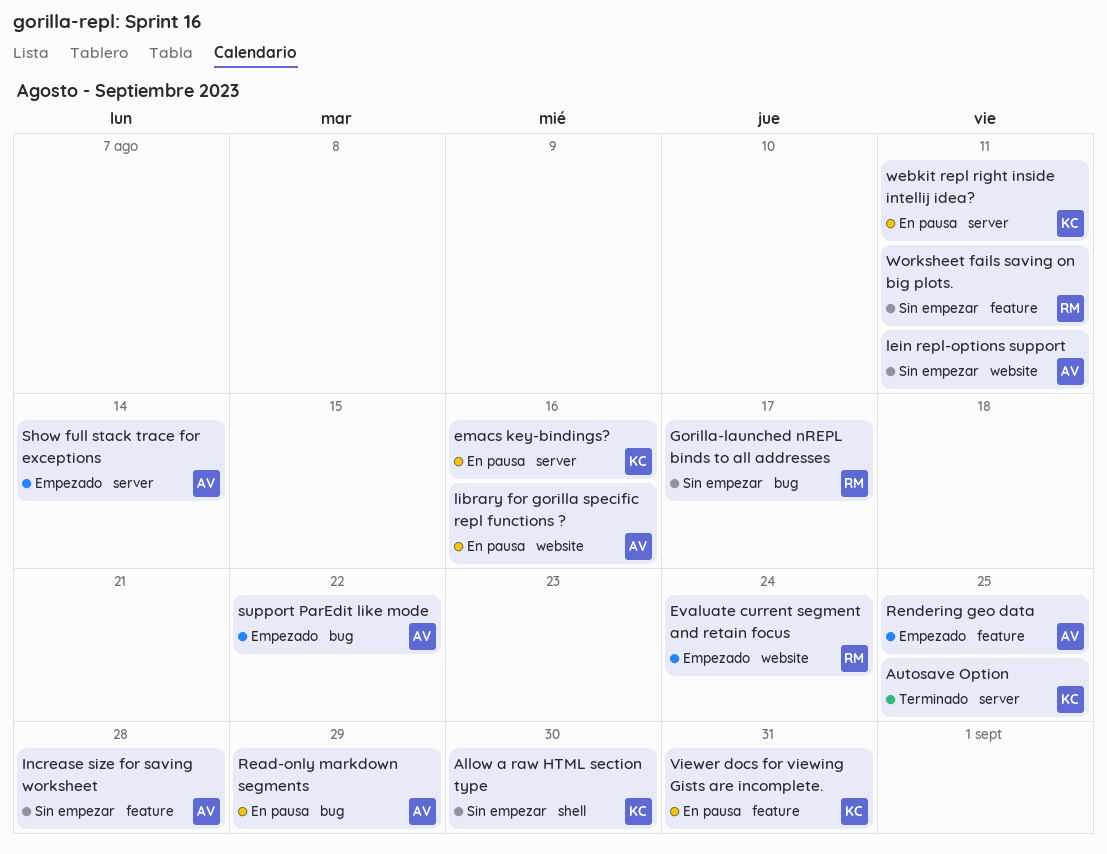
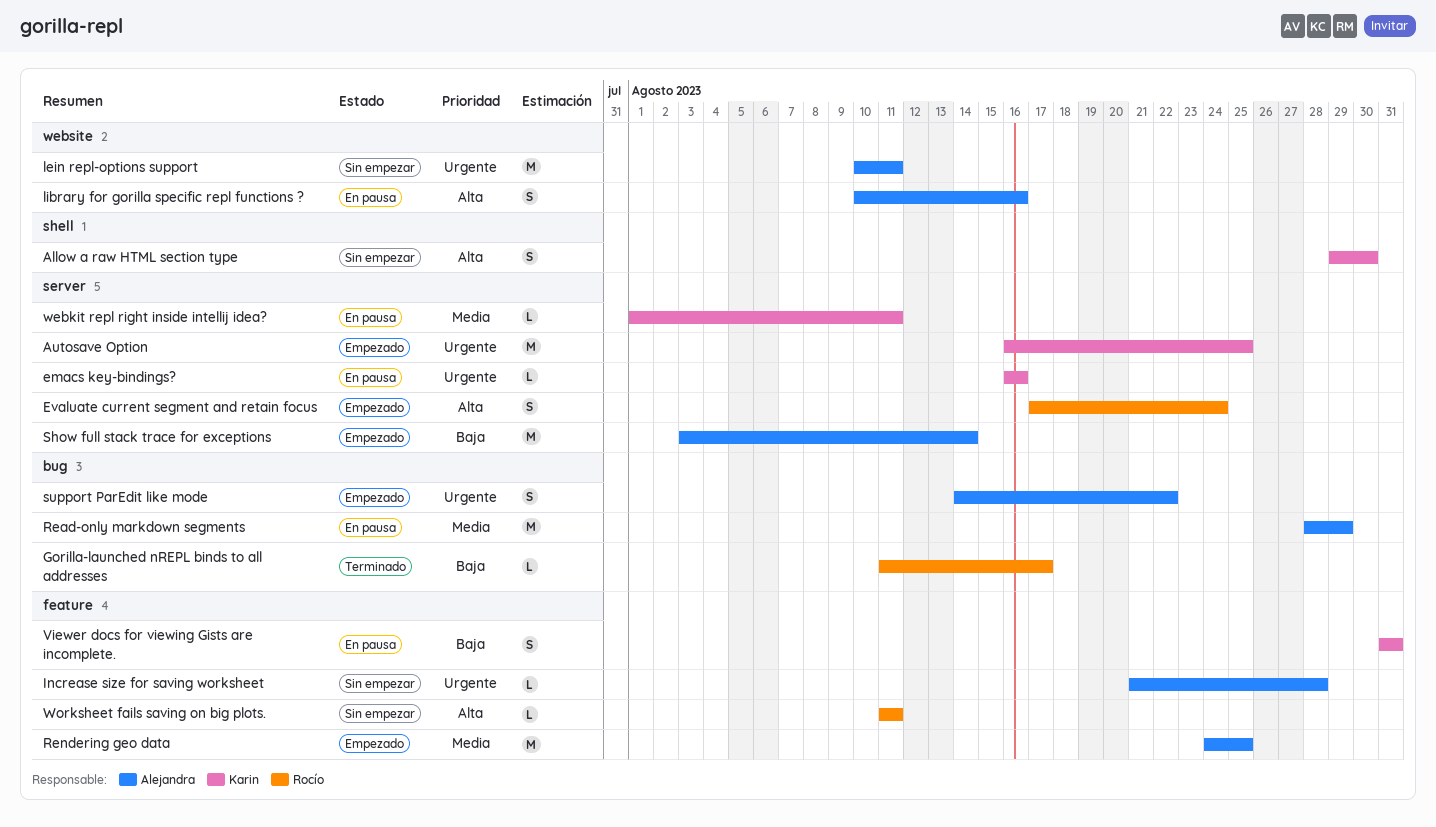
Autosave Option, status: Terminado -> Empezado
Evaluate current segment and retain focus, label: website -> server
Gorilla-launched nREPL binds to all addresses, status: Sin empezar -> Terminado

